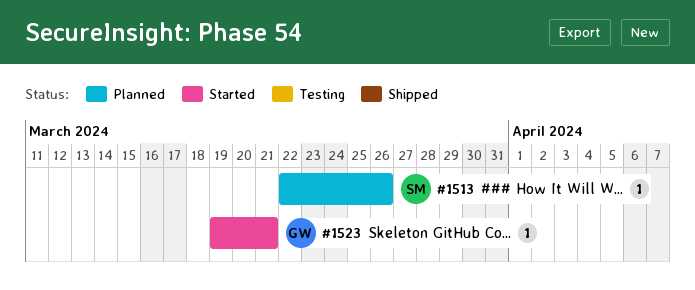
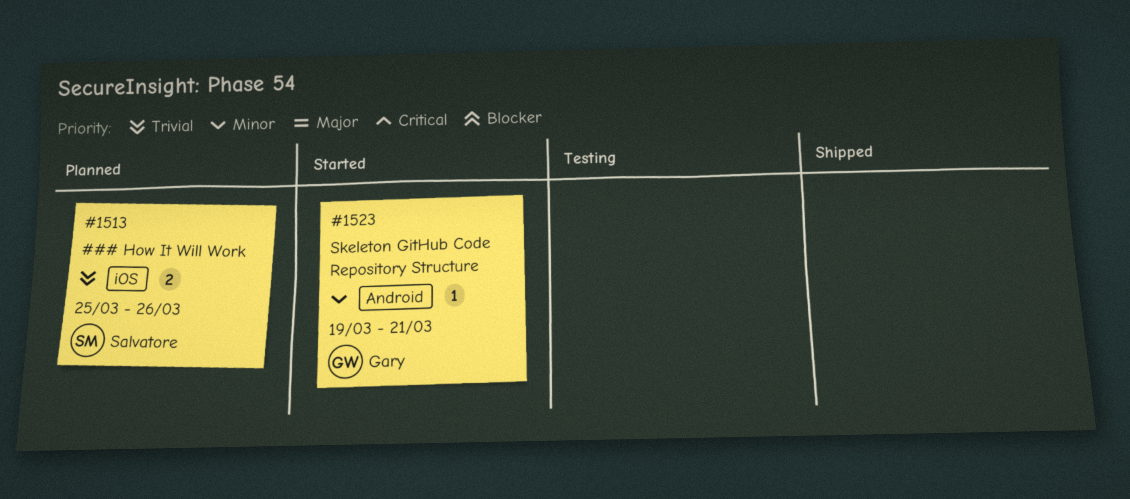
#1513, estimate: 1 -> 2
#1513, start: Mar 22 -> Mar 25

